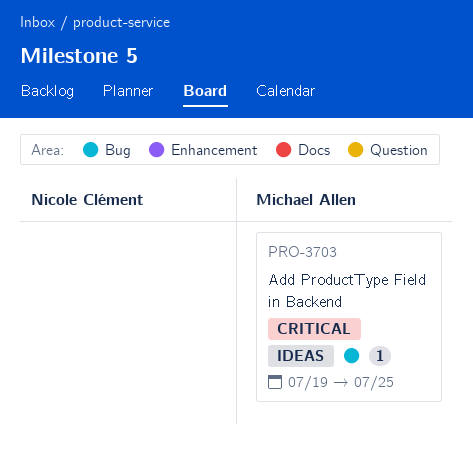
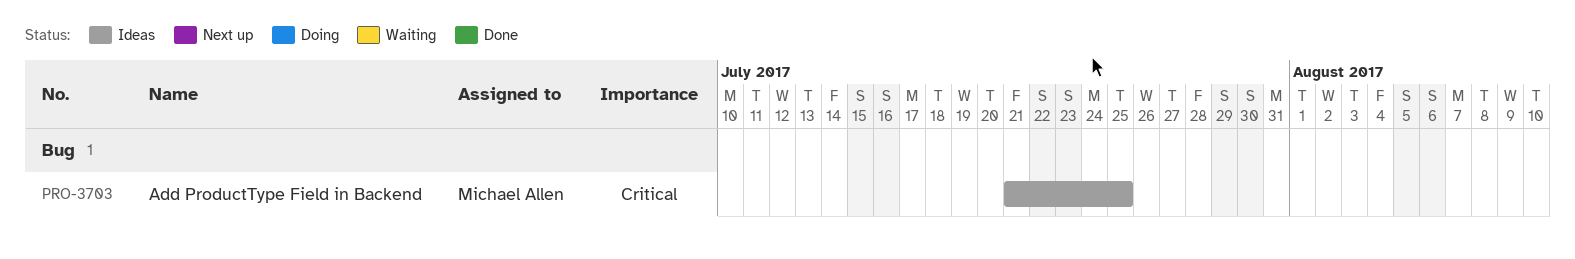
PRO-3703, start: Jul 19 -> Jul 21

